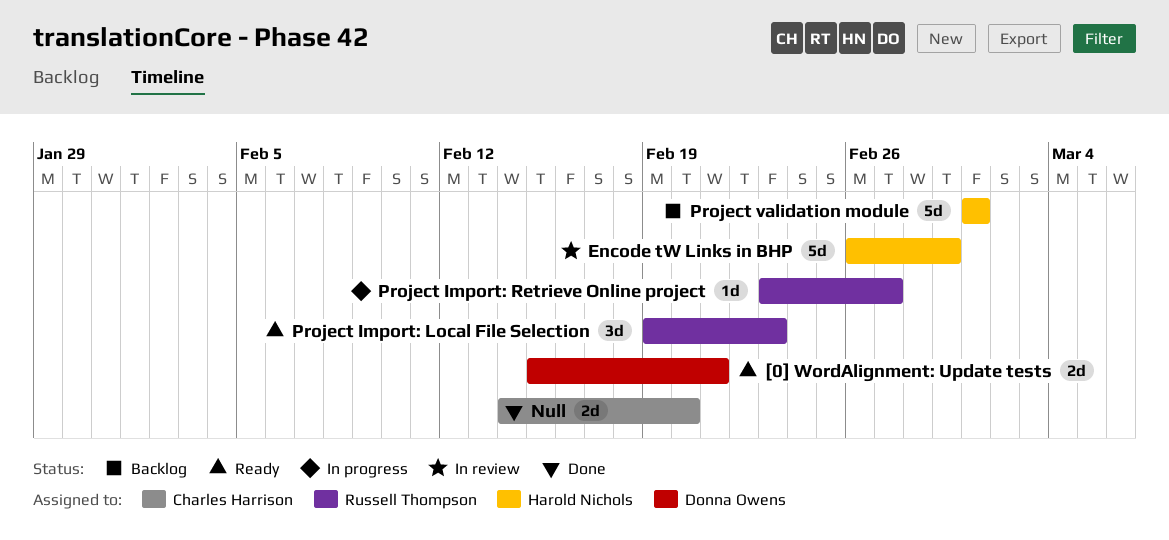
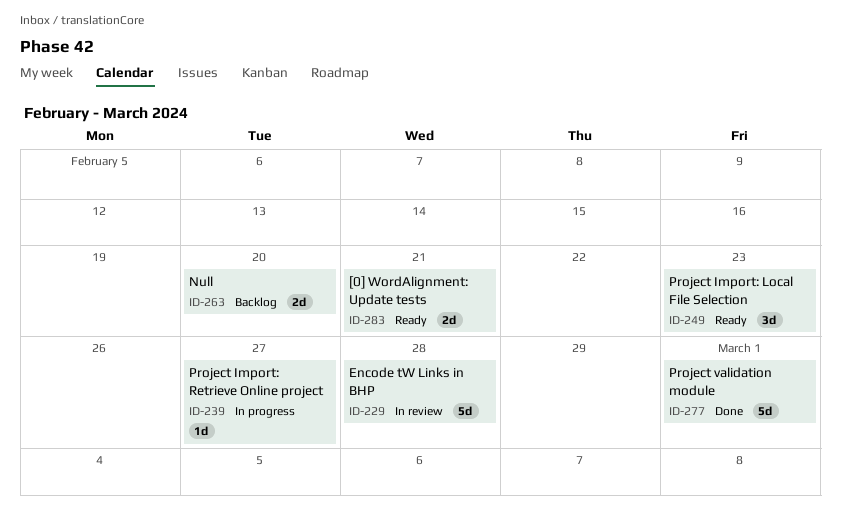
Encode tW Links in BHP, due: Feb 29 -> Feb 28
Null, status: Done -> Backlog
Project validation module, status: Backlog -> Done

